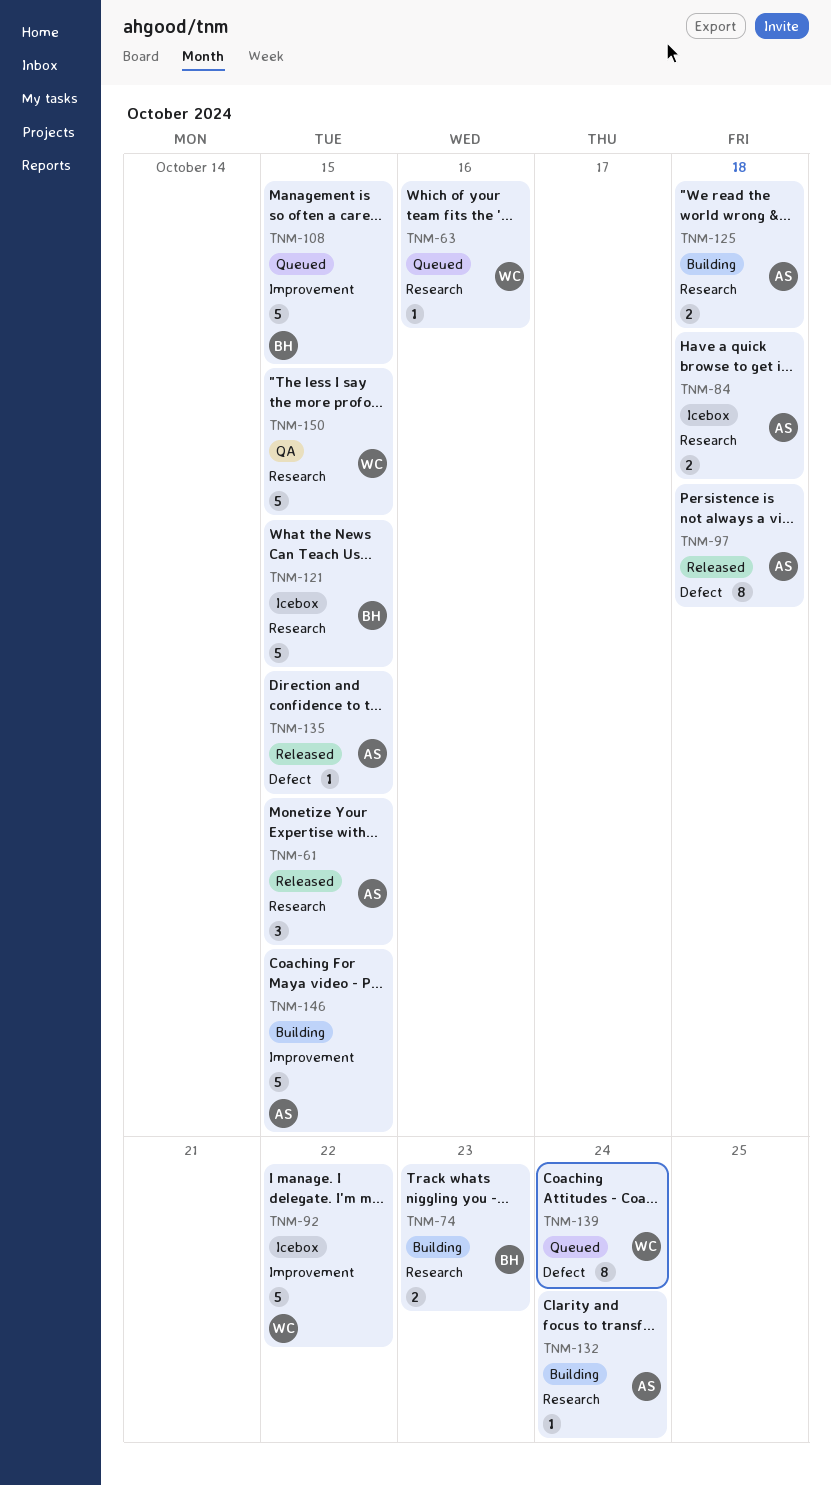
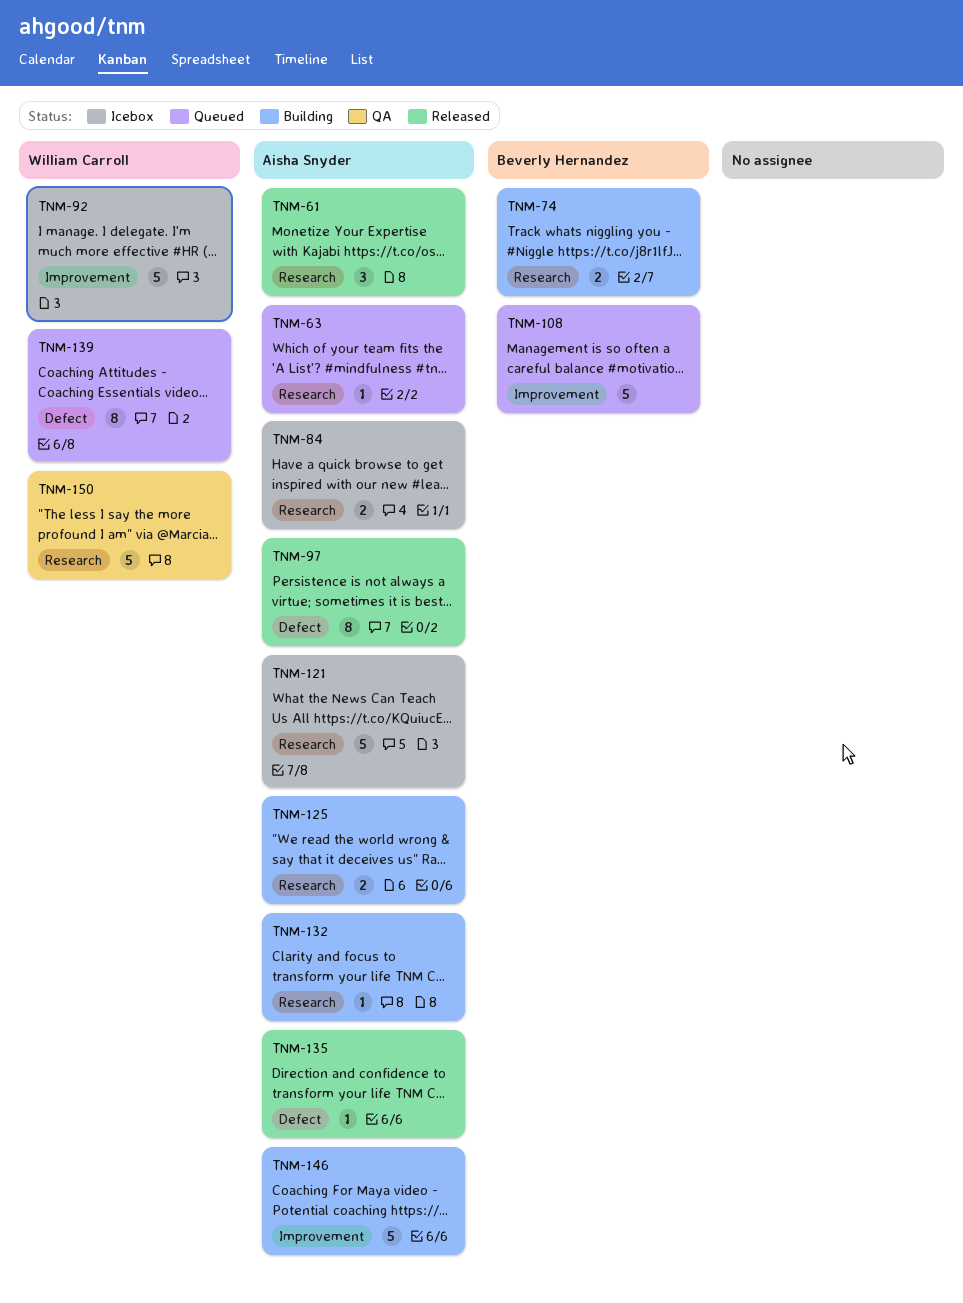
TNM-63, owner: William Carroll -> Aisha Snyder
TNM-121, owner: Beverly Hernandez -> Aisha Snyder

